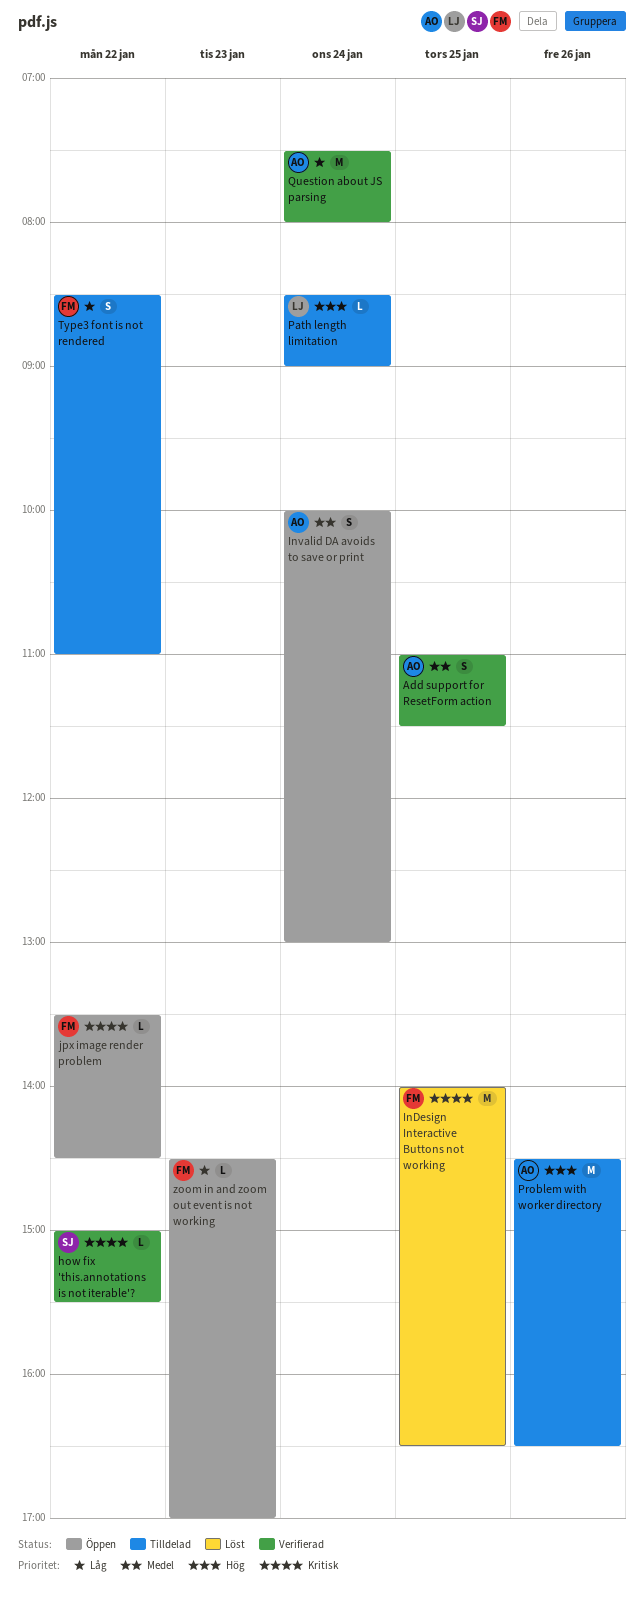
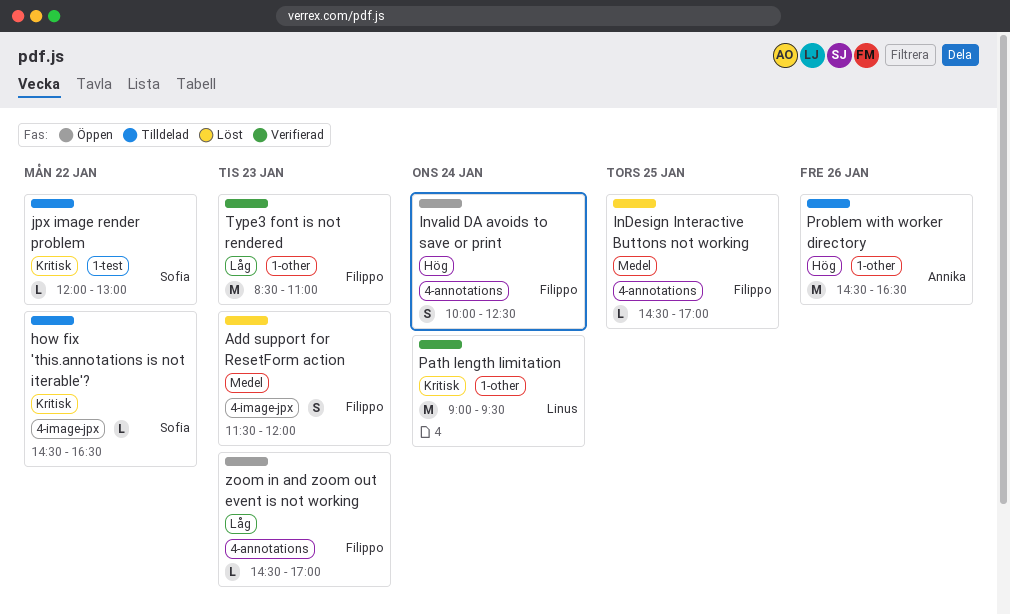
Add support for ResetForm action, status: Verifierad -> Löst
Add support for ResetForm action, owner: Annika -> Filippo
Add support for ResetForm action, day: Jan 25 -> Jan 23
Add support for ResetForm action, begins: 11:00 -> 11:30
Add support for ResetForm action, ends: 11:30 -> 12:00
how fix 'this.annotations is not iterable'?, status: Verifierad -> Tilldelad
how fix 'this.annotations is not iterable'?, begins: 15:00 -> 14:30
how fix 'this.annotations is not iterable'?, ends: 15:30 -> 16:30
InDesign Interactive Buttons not working, priority: Kritisk -> Medel
InDesign Interactive Buttons not working, estimate: M -> L
InDesign Interactive Buttons not working, begins: 14:00 -> 14:30
InDesign Interactive Buttons not working, ends: 16:30 -> 17:00
Invalid DA avoids to save or print, owner: Annika -> Filippo
Invalid DA avoids to save or print, priority: Medel -> Hög
Invalid DA avoids to save or print, ends: 13:00 -> 12:30
jpx image render problem, status: Öppen -> Tilldelad
jpx image render problem, owner: Filippo -> Sofia
jpx image render problem, begins: 13:30 -> 12:00
jpx image render problem, ends: 14:30 -> 13:00
Path length limitation, status: Tilldelad -> Verifierad
Path length limitation, priority: Hög -> Kritisk
Path length limitation, estimate: L -> M
Path length limitation, begins: 08:30 -> 09:00
Path length limitation, ends: 09:00 -> 09:30
Question about JS parsing: present -> none
Type3 font is not rendered, status: Tilldelad -> Verifierad
Type3 font is not rendered, estimate: S -> M
Type3 font is not rendered, day: Jan 22 -> Jan 23

